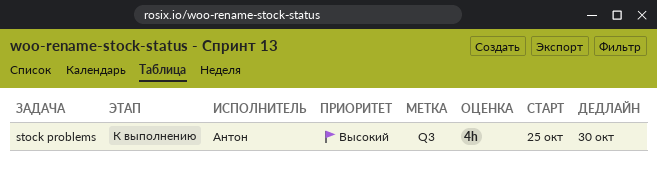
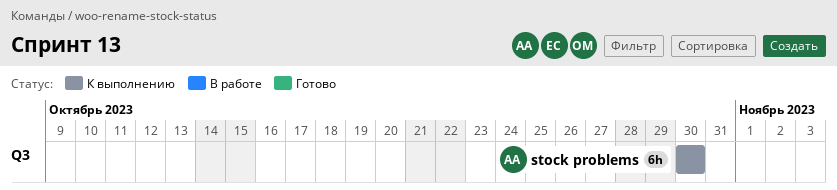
stock problems, estimate: 4h -> 6h
stock problems, start: Oct 25 -> Oct 30

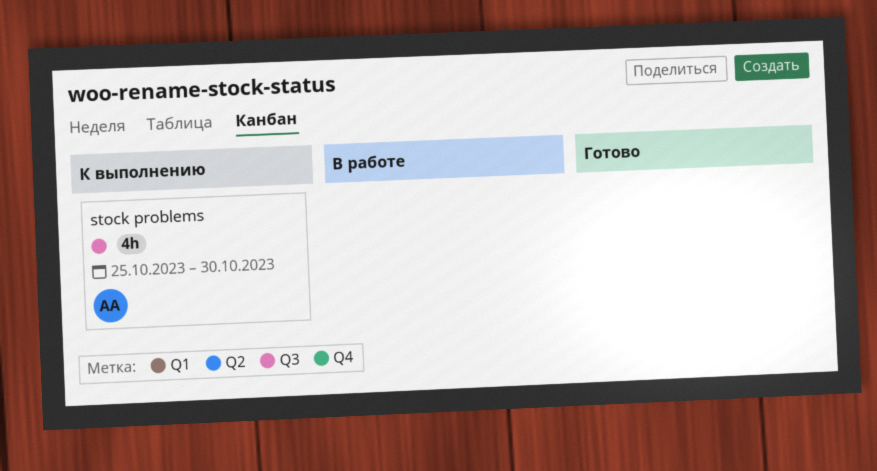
stock problems, estimate: 6h -> 4h
stock problems, start: Oct 30 -> Oct 25

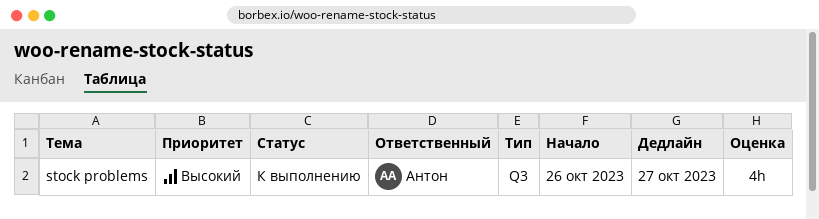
stock problems, start: Oct 25 -> Oct 26
stock problems, due: Oct 30 -> Oct 27

